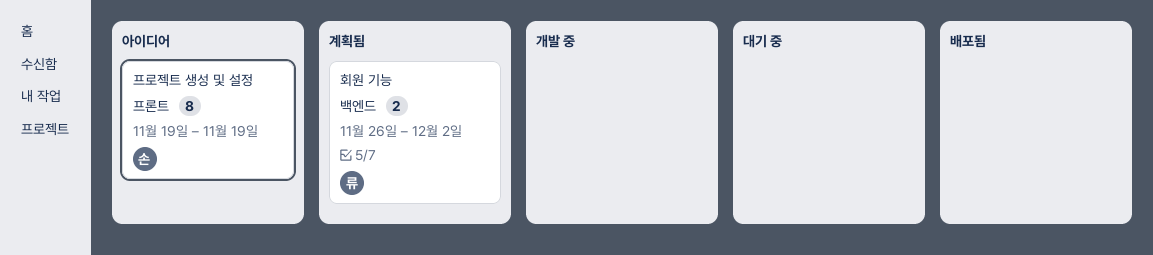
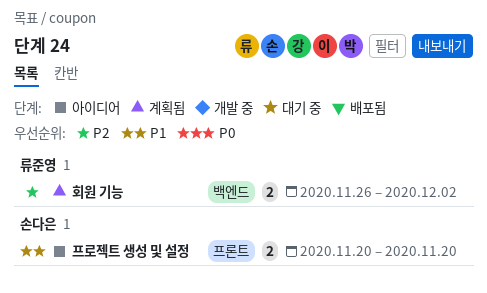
프로젝트 생성 및 설정, estimate: 8 -> 2
프로젝트 생성 및 설정, start: Nov 19 -> Nov 20
프로젝트 생성 및 설정, due: Nov 19 -> Nov 20

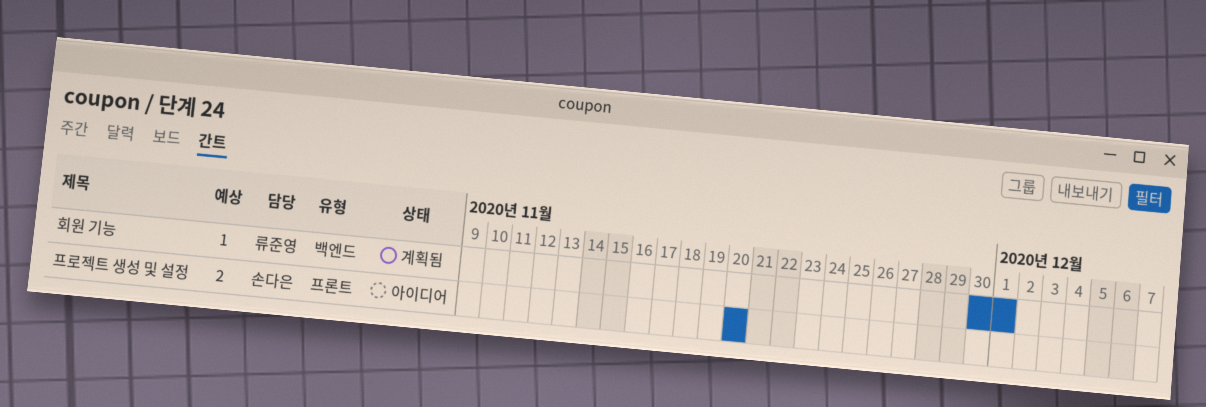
회원 기능, estimate: 2 -> 1
회원 기능, start: Nov 26 -> Nov 30
회원 기능, due: Dec 2 -> Dec 1

